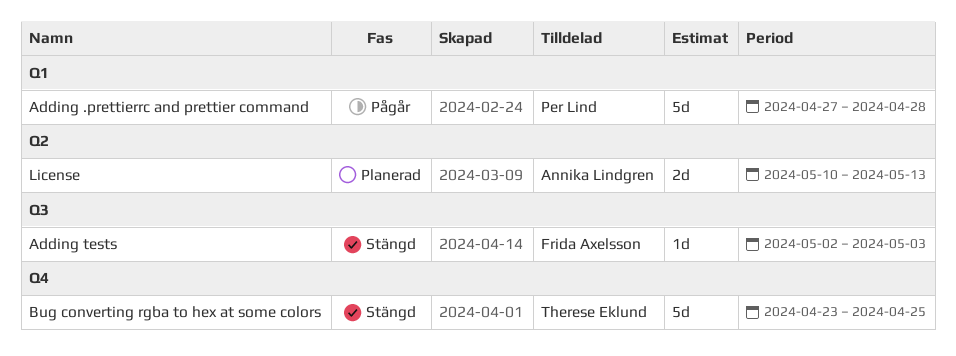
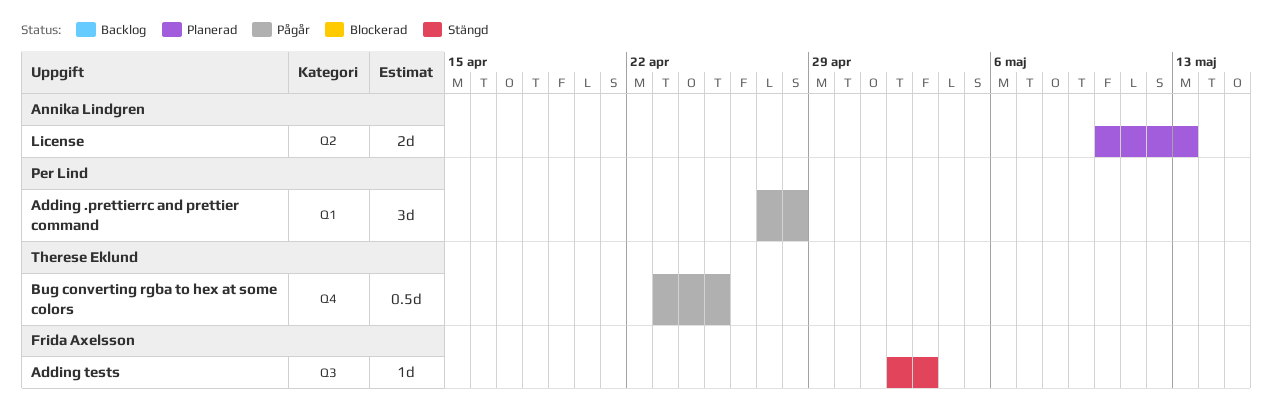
Adding .prettierrc and prettier command, estimate: 5d -> 3d
Bug converting rgba to hex at some colors, status: Stängd -> Pågår
Bug converting rgba to hex at some colors, estimate: 5d -> 0.5d

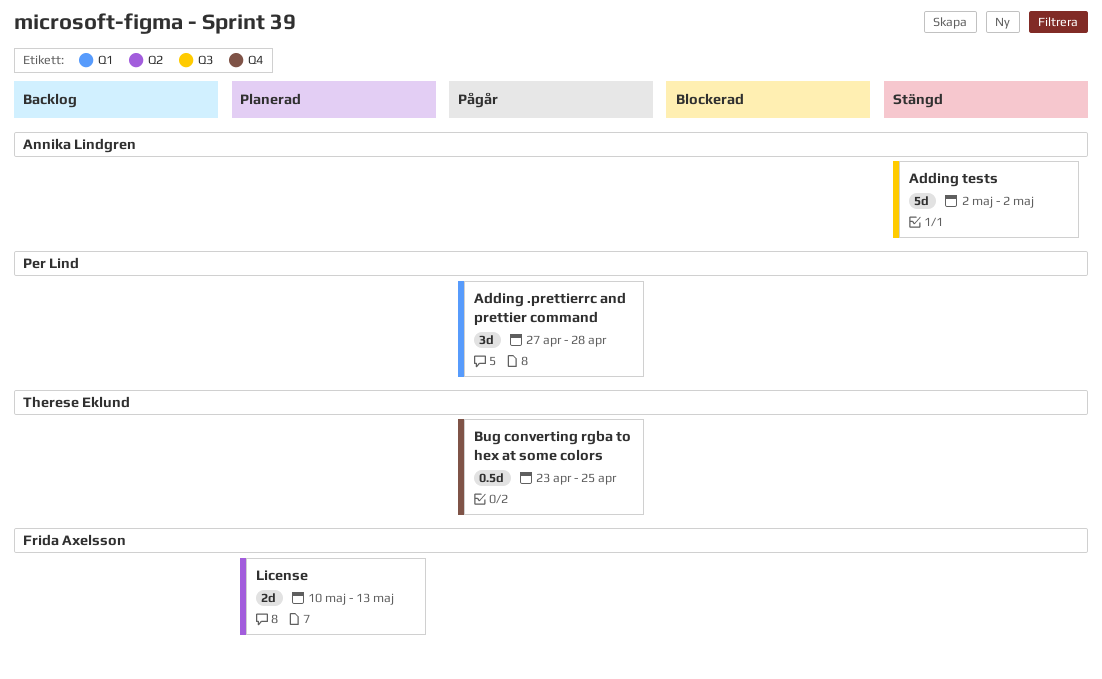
Adding tests, owner: Frida Axelsson -> Annika Lindgren
Adding tests, estimate: 1d -> 5d
Adding tests, due: May 3 -> May 2
License, owner: Annika Lindgren -> Frida Axelsson

